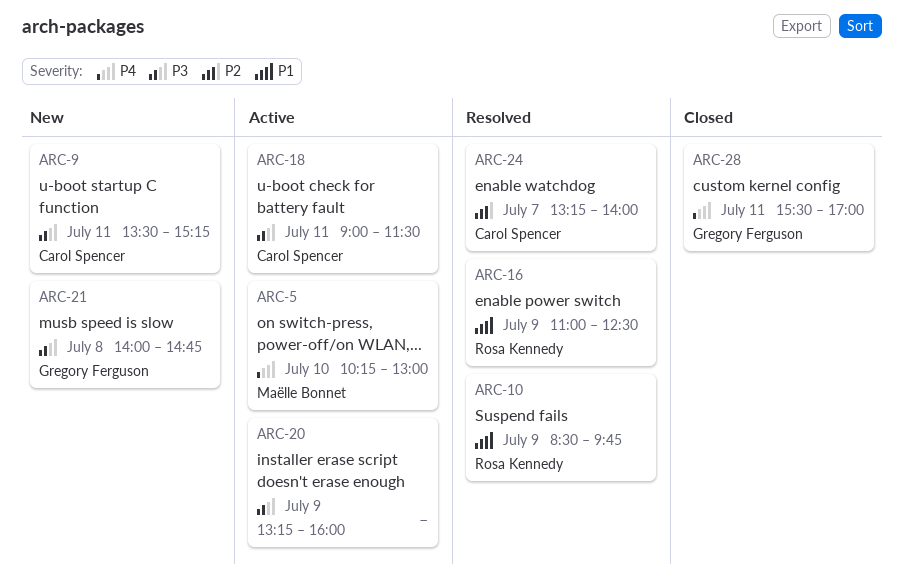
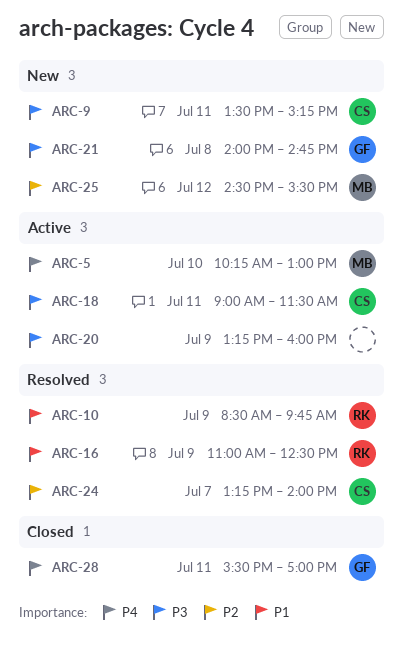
ARC-25: none -> present

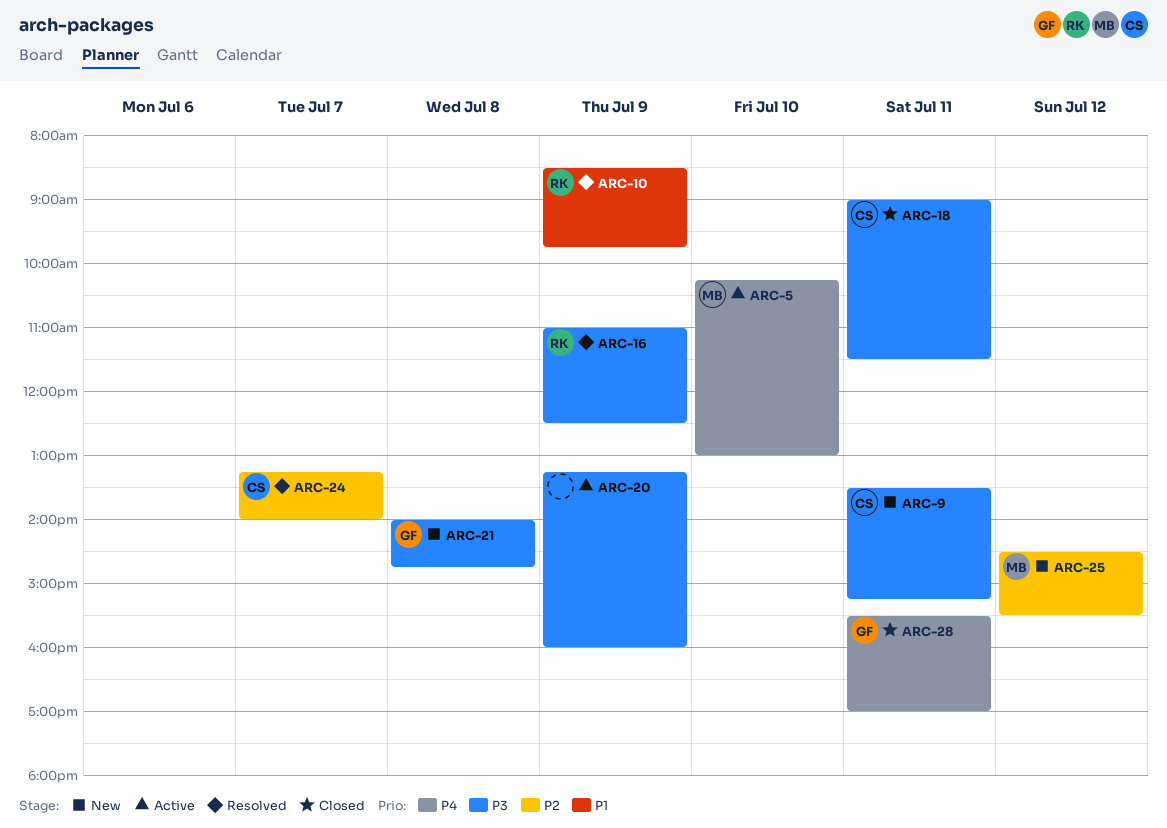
ARC-16, priority: P1 -> P3
ARC-18, status: Active -> Closed

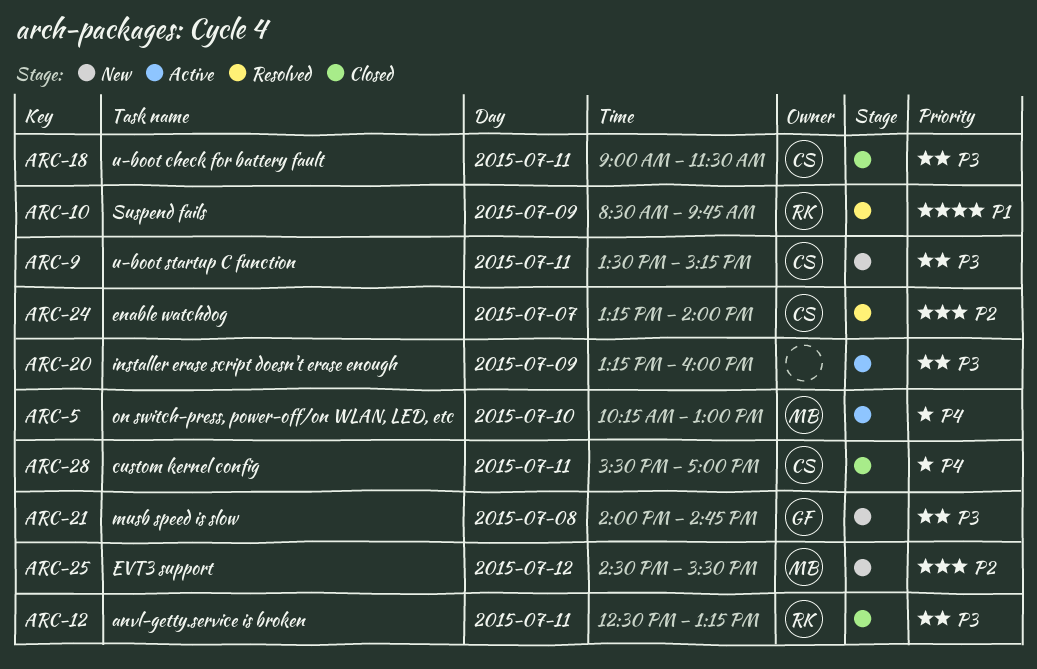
ARC-12: none -> present
ARC-16: present -> none
ARC-28, owner: GF -> CS

